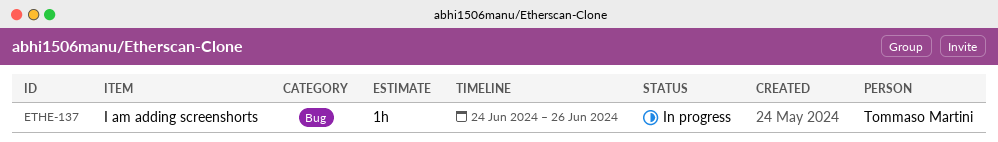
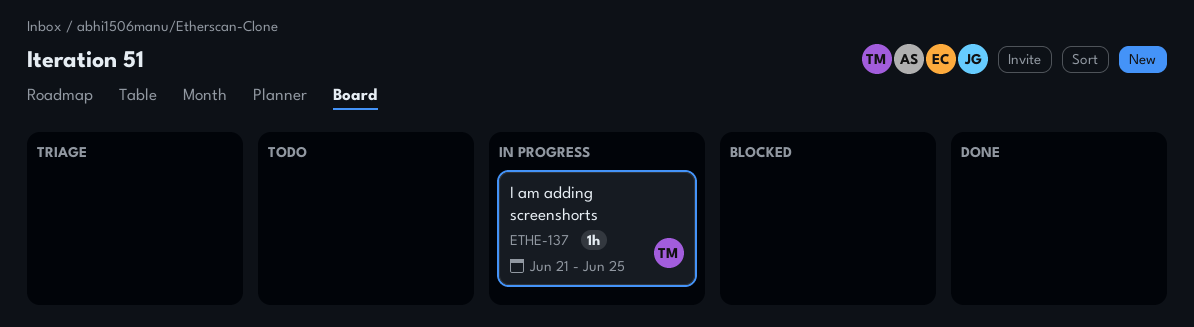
ETHE-137, start: Jun 24 -> Jun 21
ETHE-137, due: Jun 26 -> Jun 25

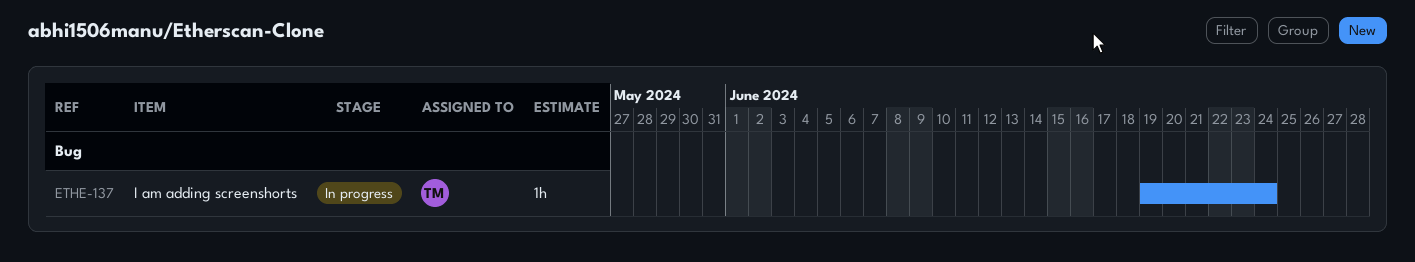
ETHE-137, start: Jun 21 -> Jun 19
ETHE-137, due: Jun 25 -> Jun 24

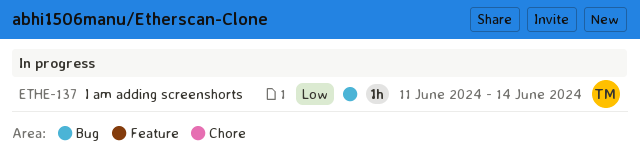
ETHE-137, start: Jun 19 -> Jun 11
ETHE-137, due: Jun 24 -> Jun 14

